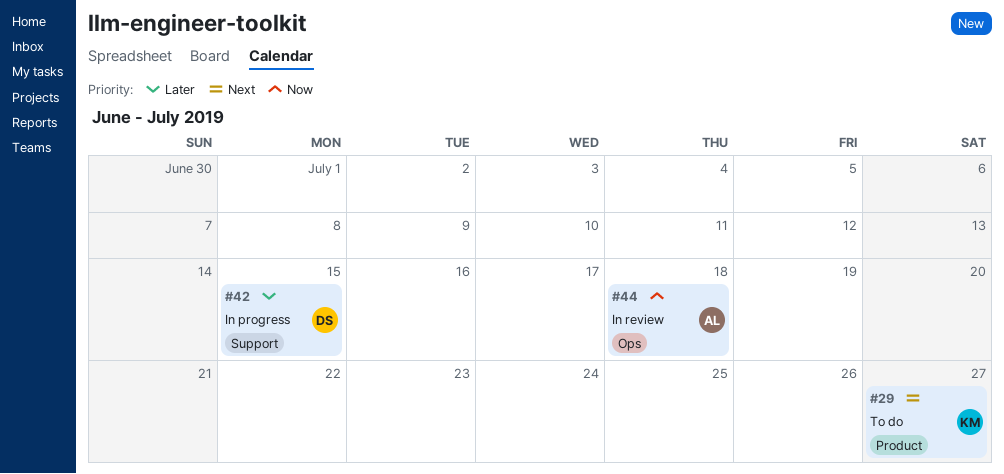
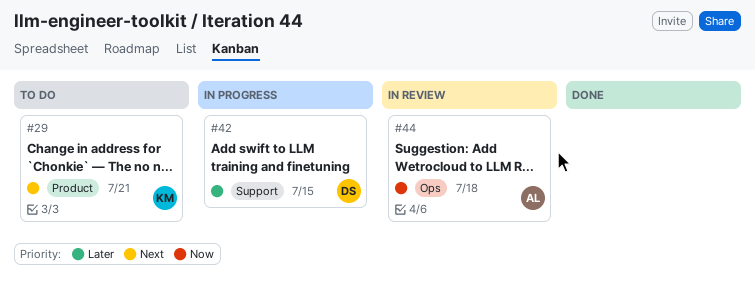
#29, due: Jul 27 -> Jul 21

